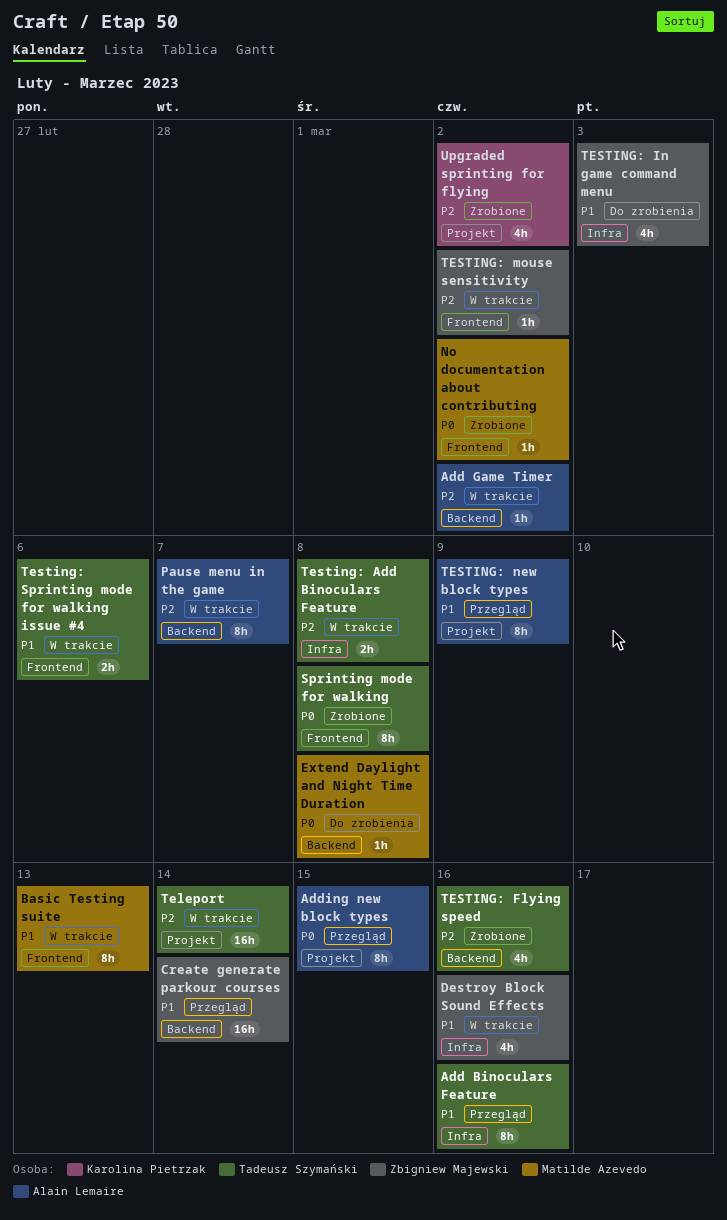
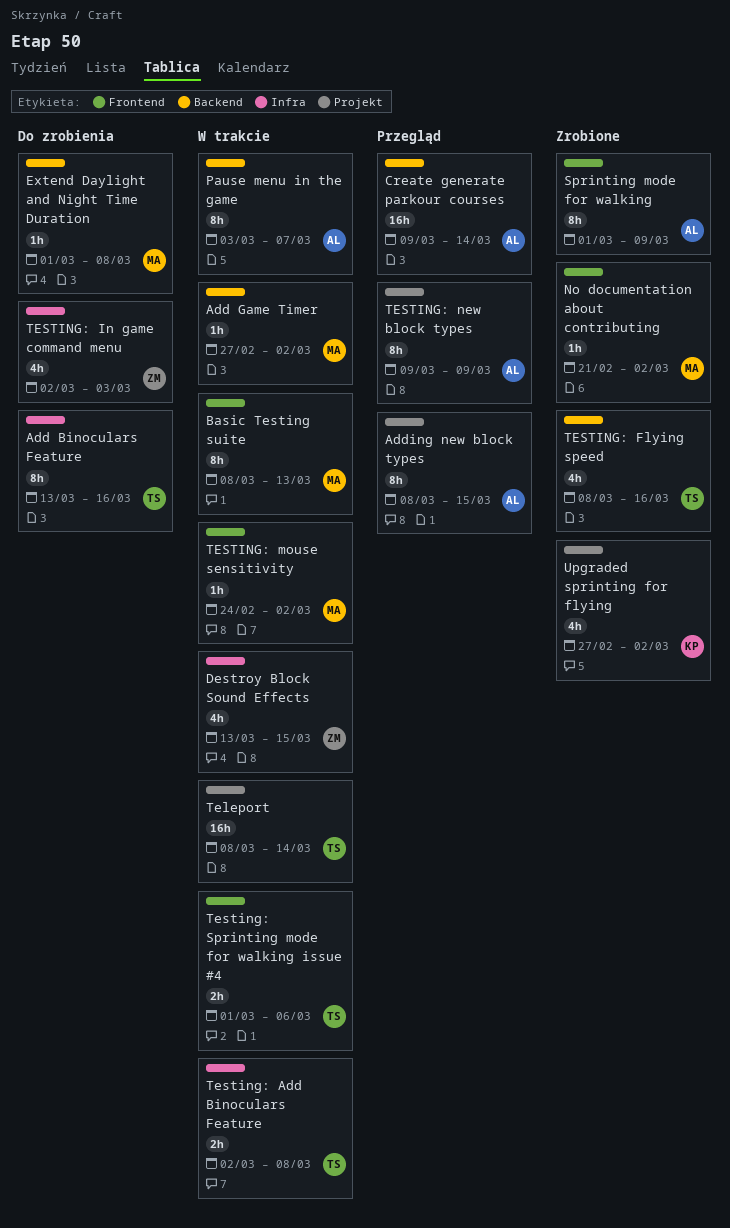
Add Binoculars Feature, status: Przegląd -> Do zrobienia
Add Game Timer, owner: Alain Lemaire -> Matilde Azevedo
Create generate parkour courses, owner: Zbigniew Majewski -> Alain Lemaire
Destroy Block Sound Effects, due: Mar 16 -> Mar 15
Sprinting mode for walking, owner: Tadeusz Szymański -> Alain Lemaire
Sprinting mode for walking, due: Mar 8 -> Mar 9
TESTING: mouse sensitivity, owner: Zbigniew Majewski -> Matilde Azevedo

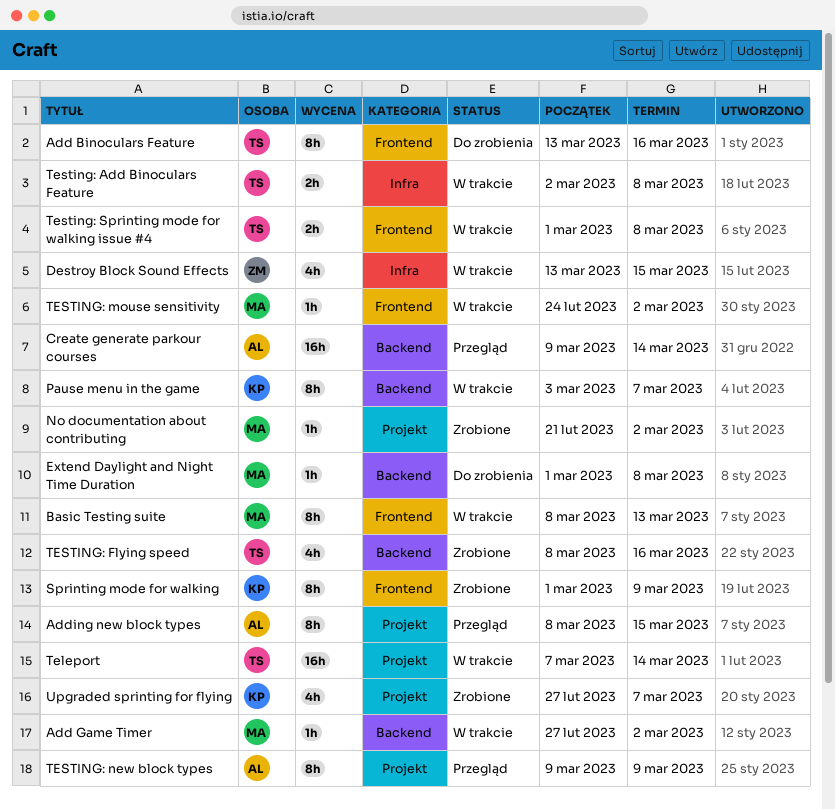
Add Binoculars Feature, label: Infra -> Frontend
No documentation about contributing, label: Frontend -> Projekt
Pause menu in the game, owner: AL -> KP
Sprinting mode for walking, owner: AL -> KP
Teleport, start: Mar 8 -> Mar 7
TESTING: In game command menu: present -> none
Testing: Sprinting mode for walking issue #4, due: Mar 6 -> Mar 8
Upgraded sprinting for flying, due: Mar 2 -> Mar 7

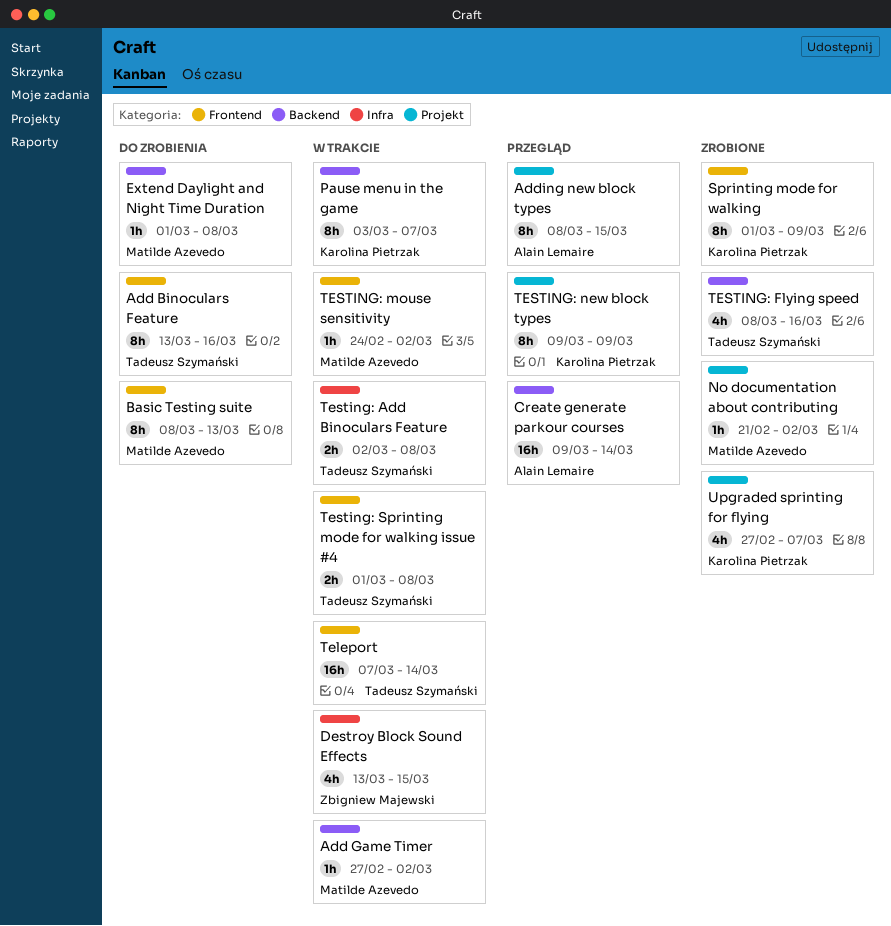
Basic Testing suite, status: W trakcie -> Do zrobienia
Teleport, label: Projekt -> Frontend
TESTING: new block types, owner: Alain Lemaire -> Karolina Pietrzak

